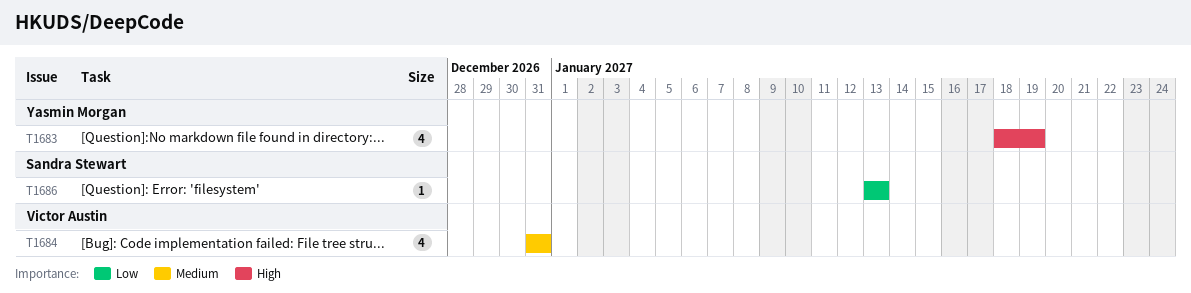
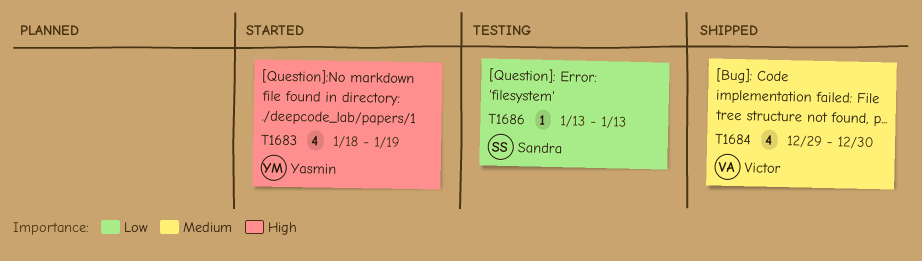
T1684, start: Dec 31 -> Dec 29
T1684, due: Dec 31 -> Dec 30

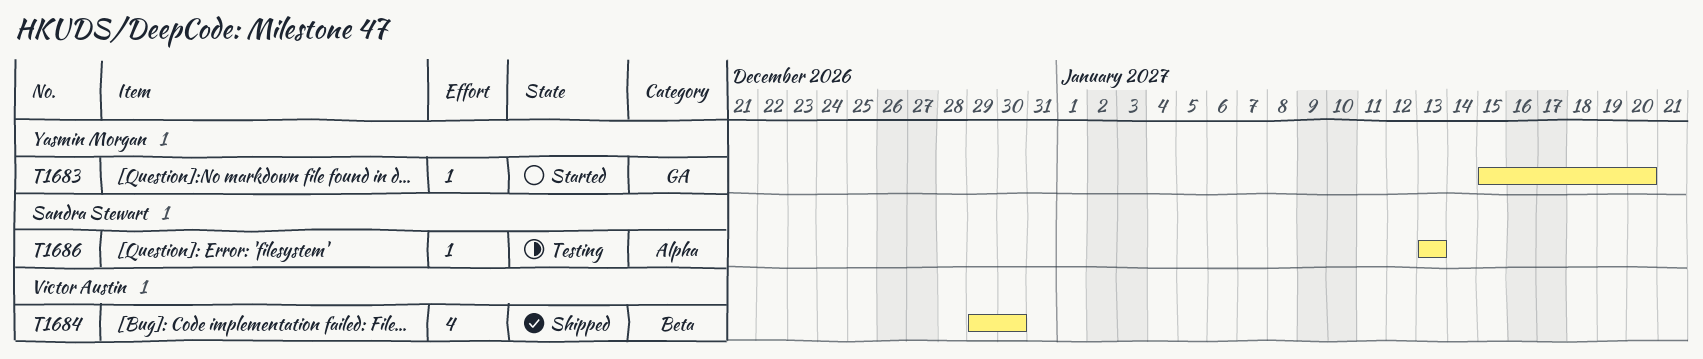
T1683, estimate: 4 -> 1
T1683, start: Jan 18 -> Jan 15
T1683, due: Jan 19 -> Jan 20

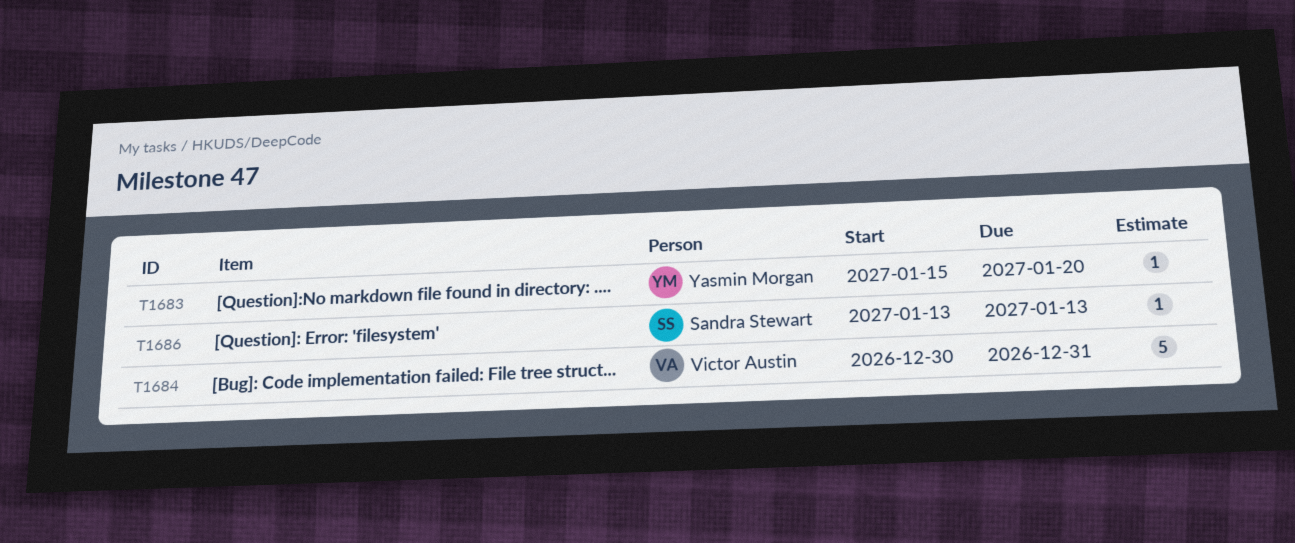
T1684, estimate: 4 -> 5
T1684, start: Dec 29 -> Dec 30
T1684, due: Dec 30 -> Dec 31

